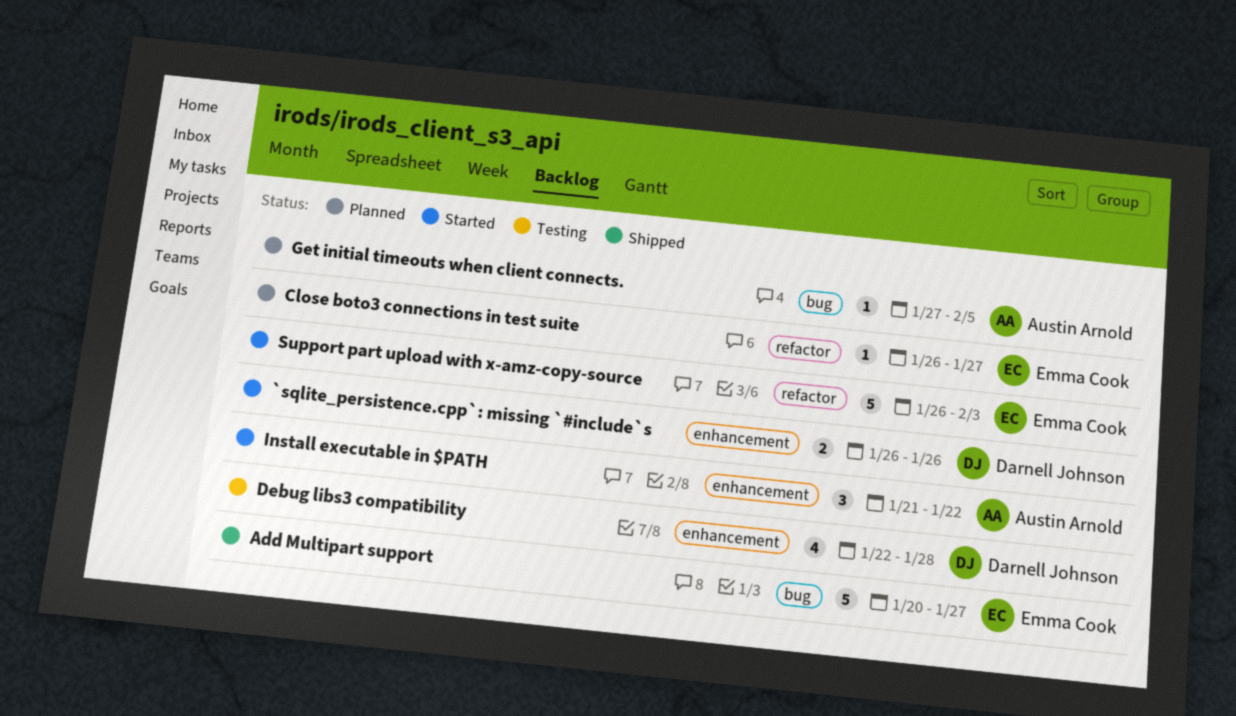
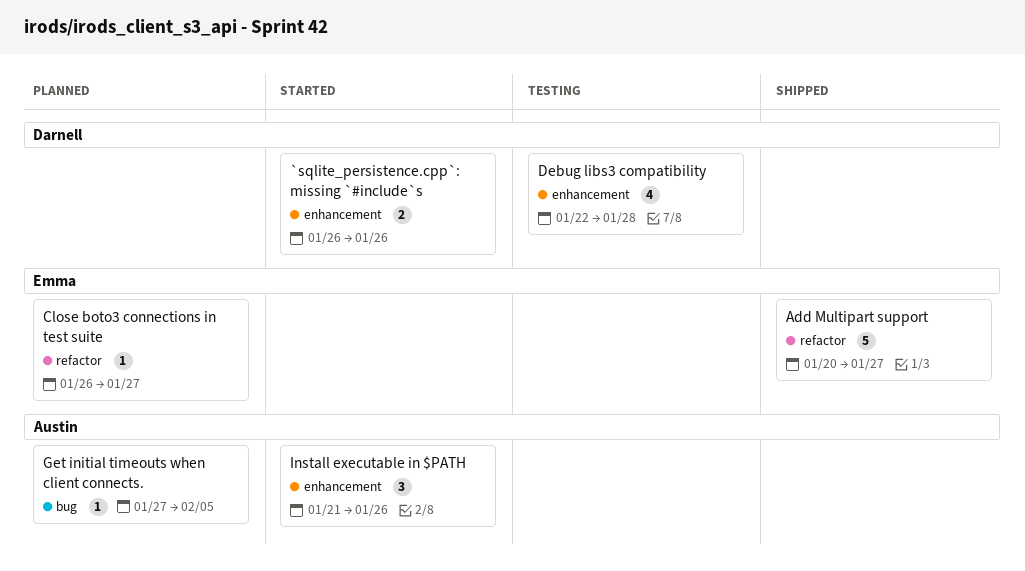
Add Multipart support, label: bug -> refactor
Install executable in $PATH, due: Jan 22 -> Jan 26
Support part upload with x-amz-copy-source: present -> none

